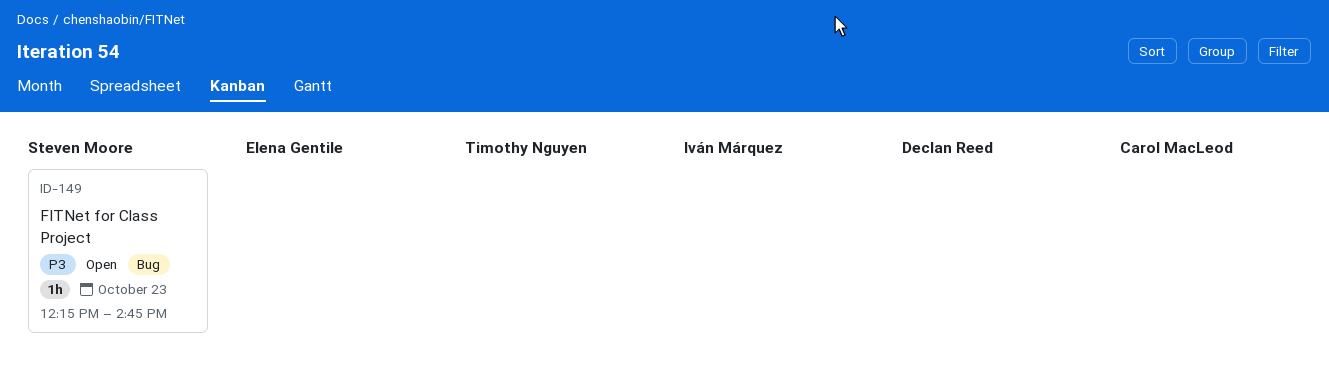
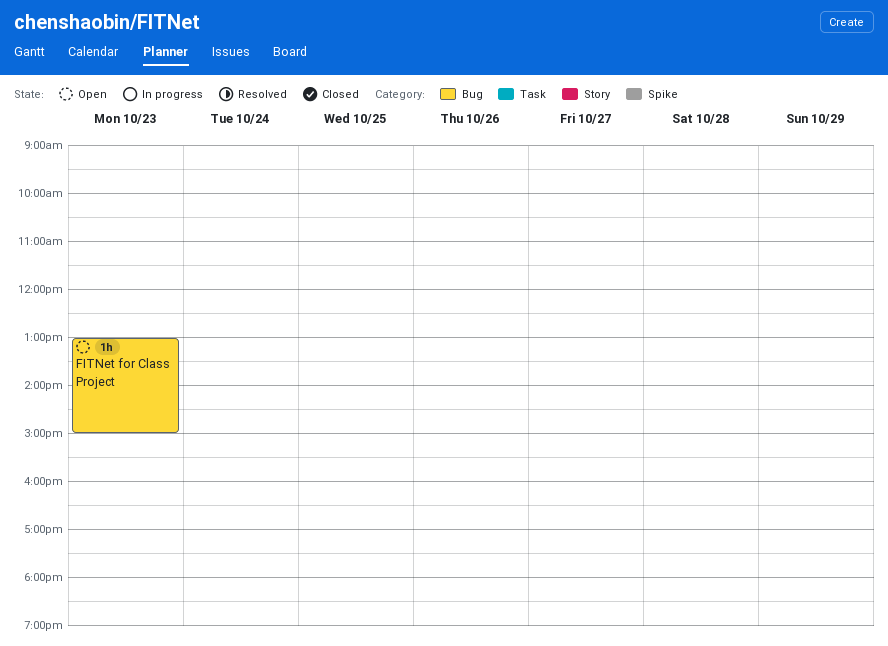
FITNet for Class Project, begins: 12:15 -> 13:00
FITNet for Class Project, ends: 14:45 -> 15:00

